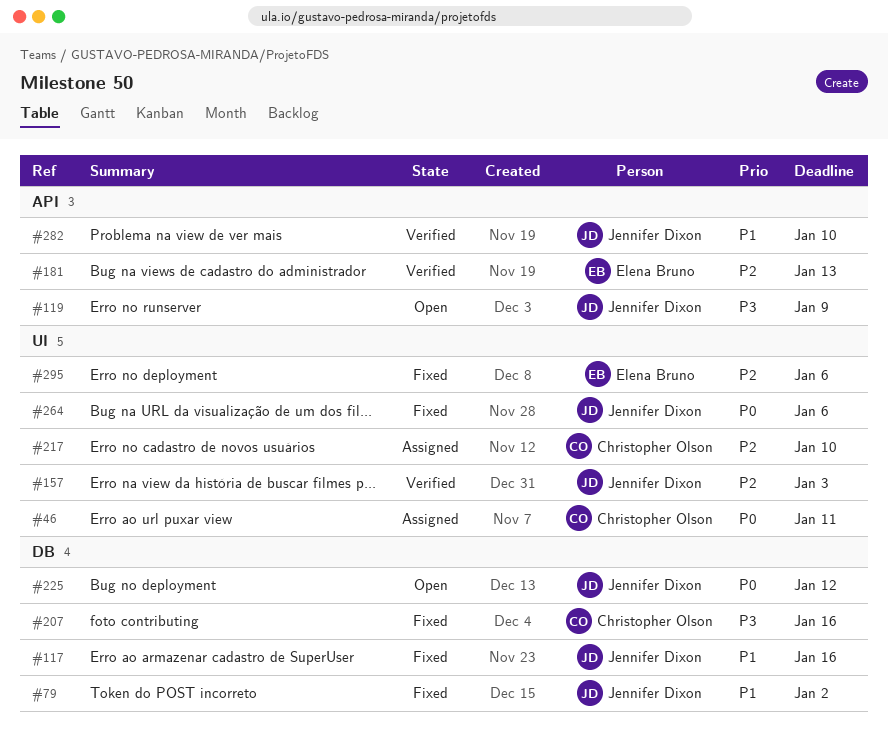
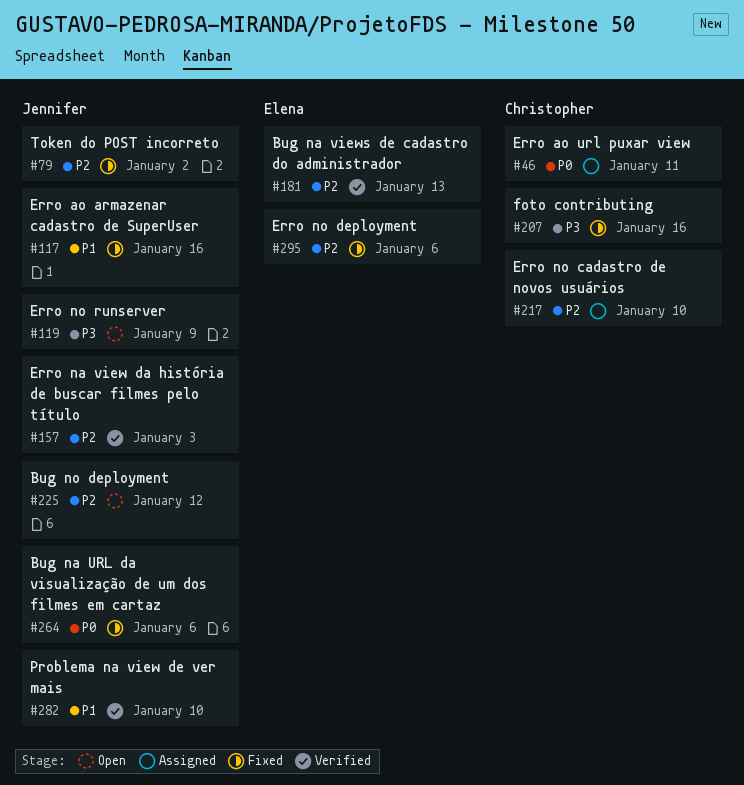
#79, priority: P1 -> P2
#225, priority: P0 -> P2

